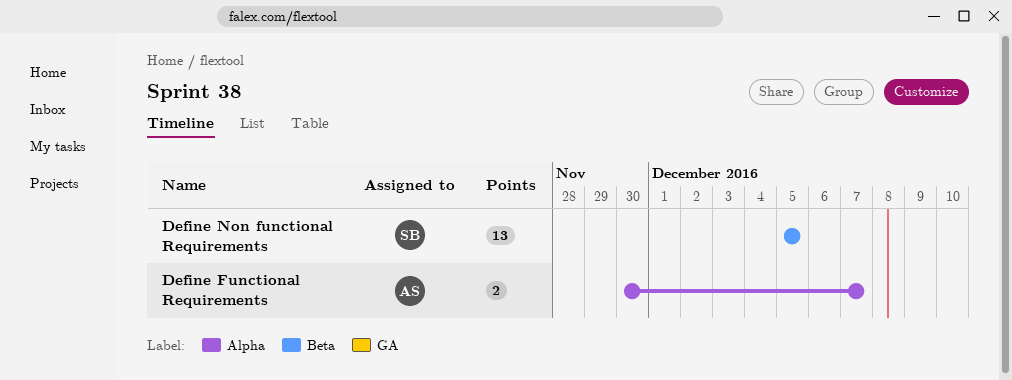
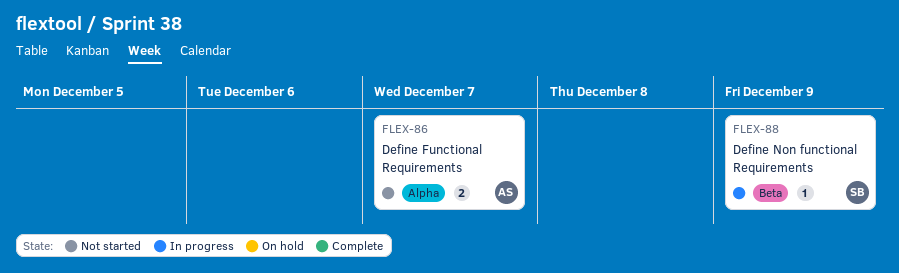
Define Non functional Requirements, estimate: 13 -> 1
Define Non functional Requirements, due: Dec 5 -> Dec 9

